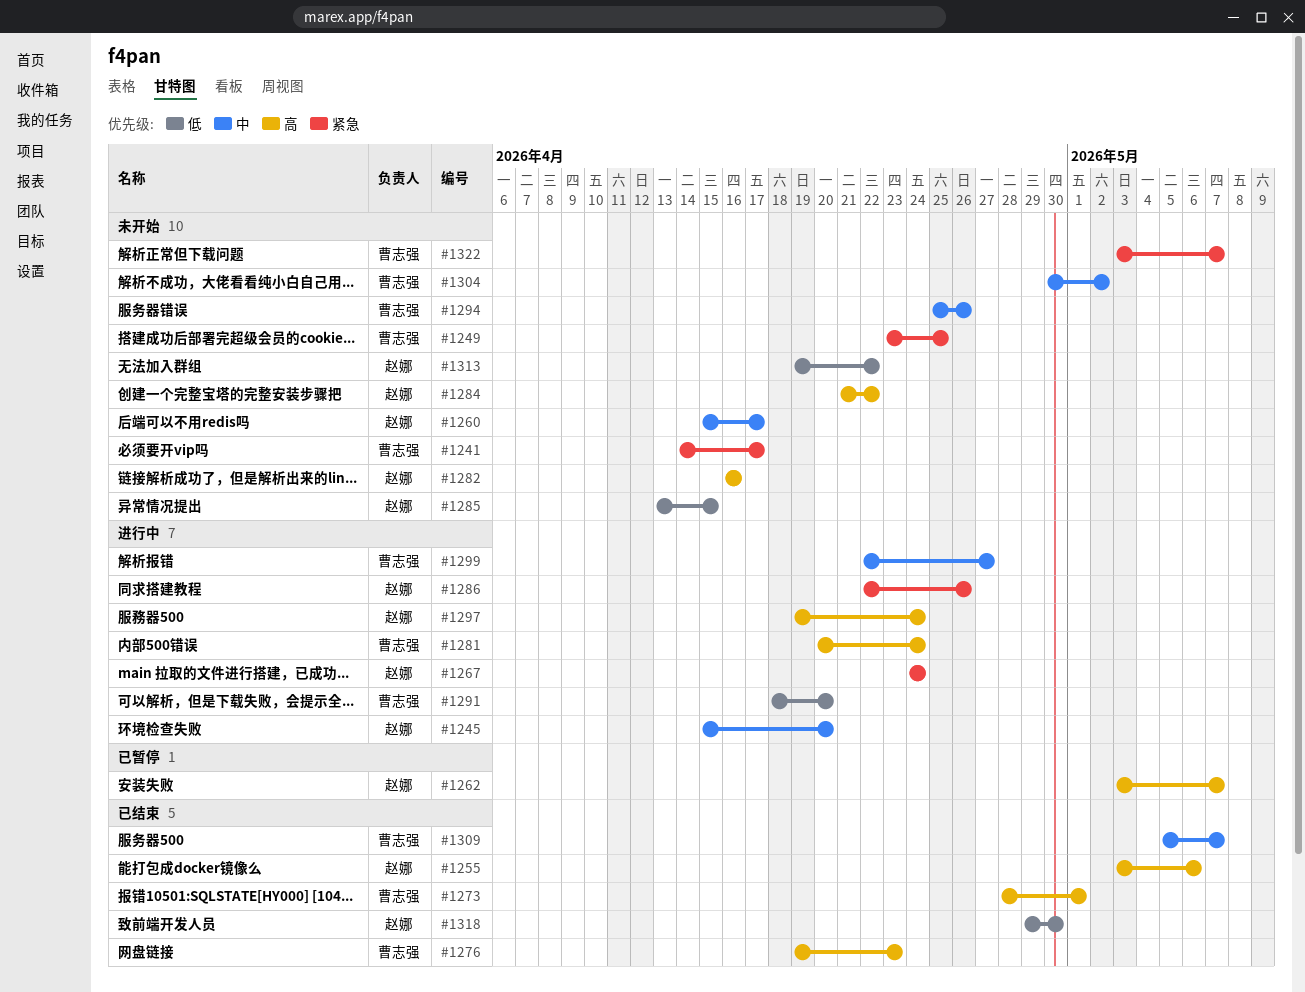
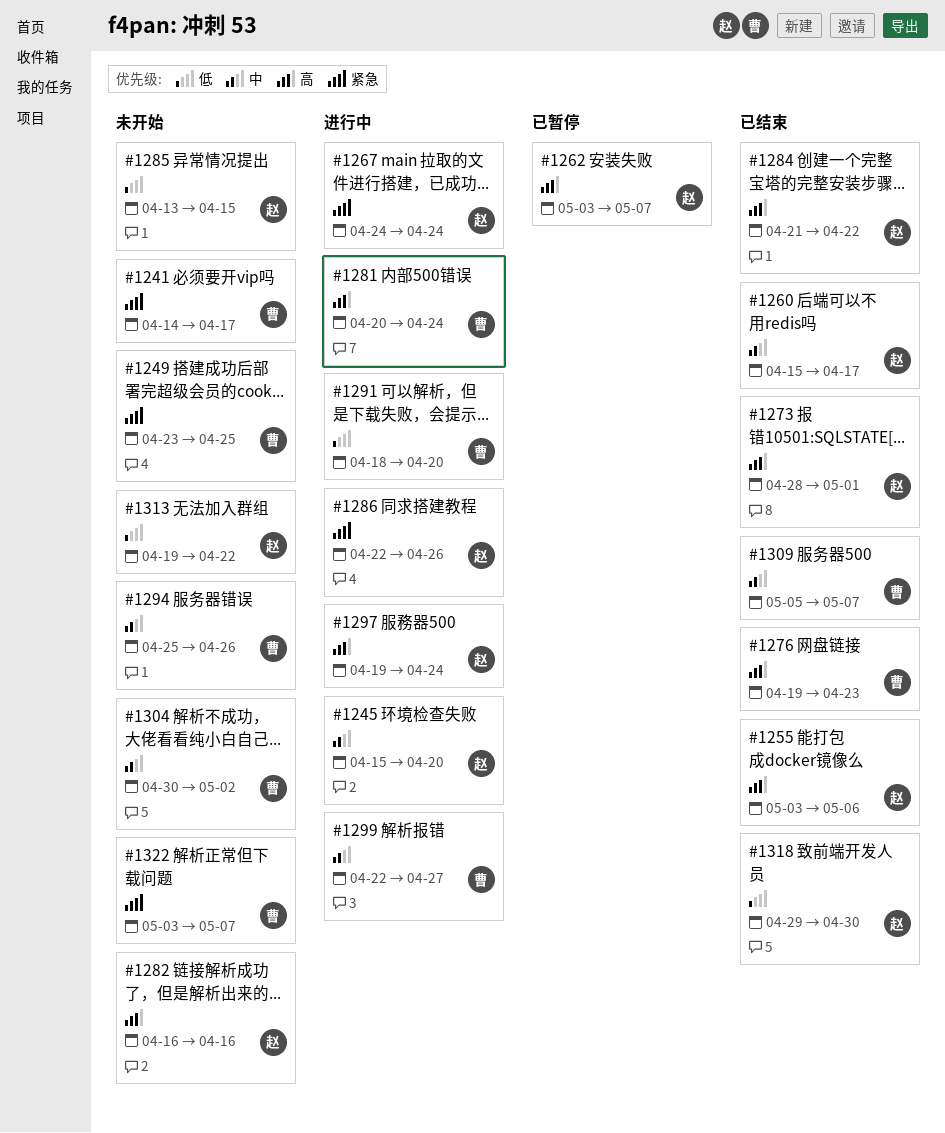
#1260, status: 未开始 -> 已结束
#1273, owner: 曹志强 -> 赵娜
#1284, status: 未开始 -> 已结束

